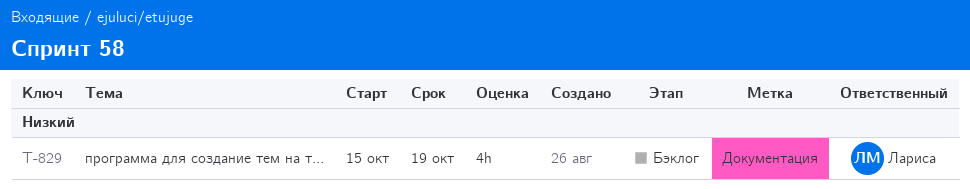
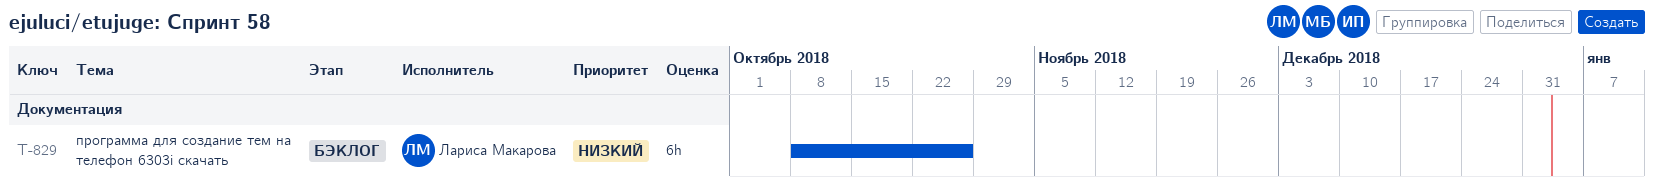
T-829, estimate: 4h -> 6h
T-829, start: Oct 15 -> Oct 8
T-829, due: Oct 19 -> Oct 26

